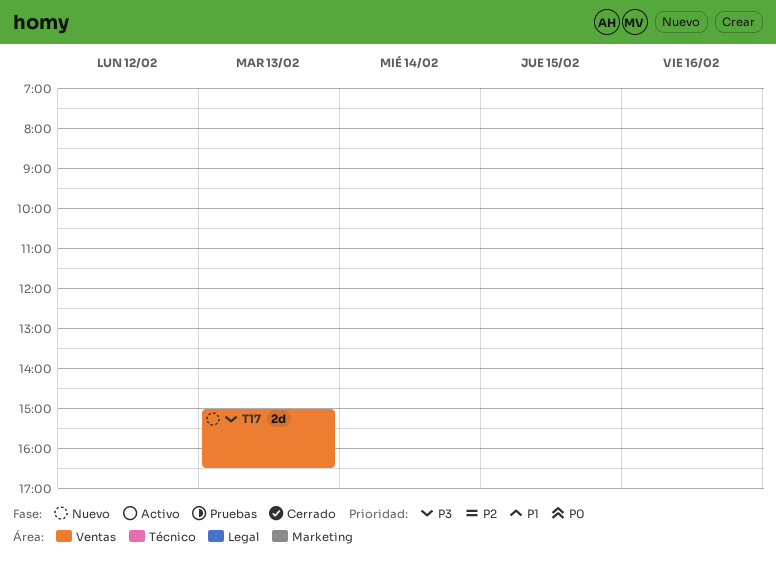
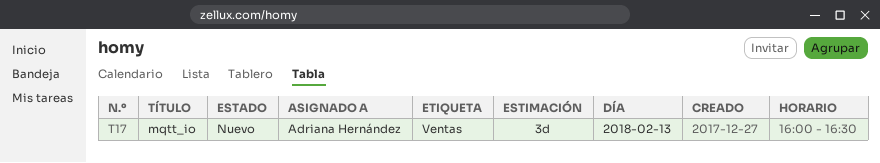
T17, estimate: 2d -> 3d
T17, begins: 15:00 -> 16:00

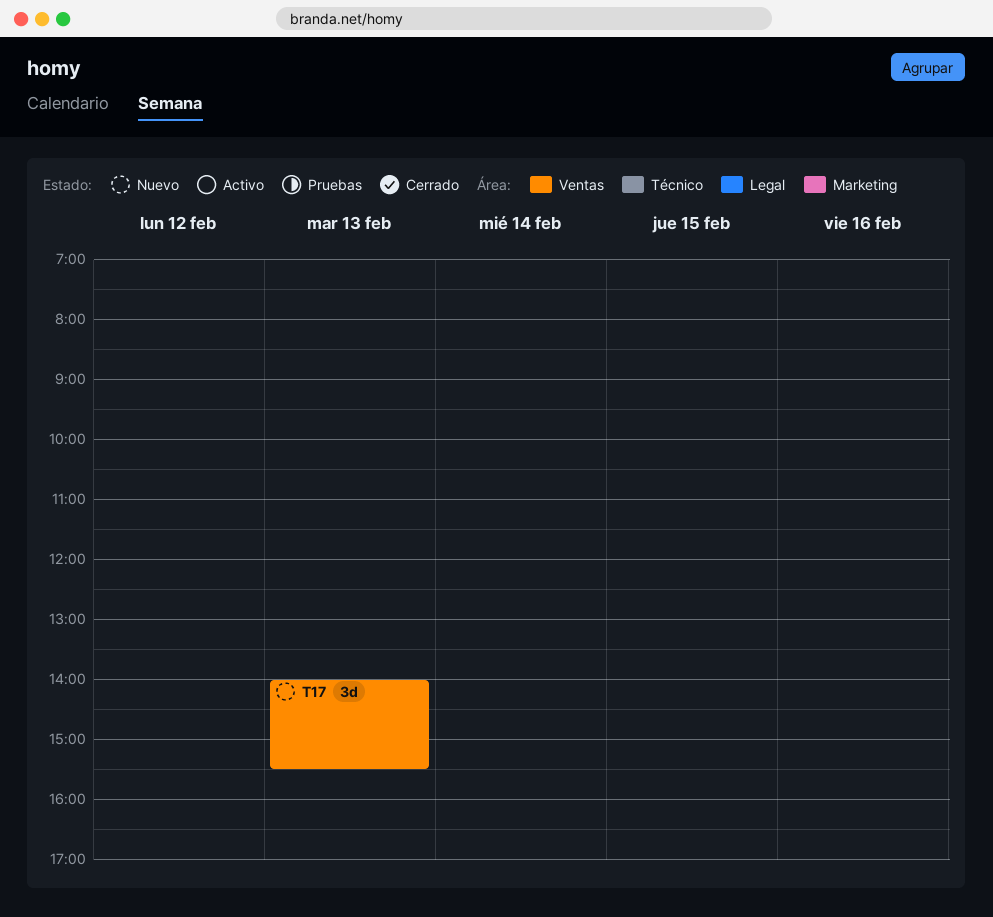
T17, begins: 16:00 -> 14:00
T17, ends: 16:30 -> 15:30

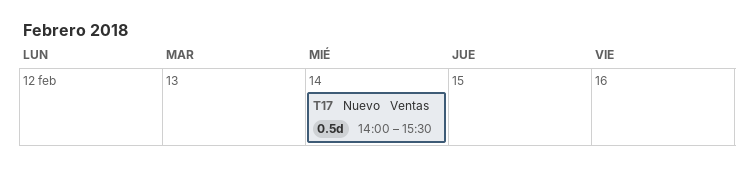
T17, estimate: 3d -> 0.5d
T17, day: Feb 13 -> Feb 14

